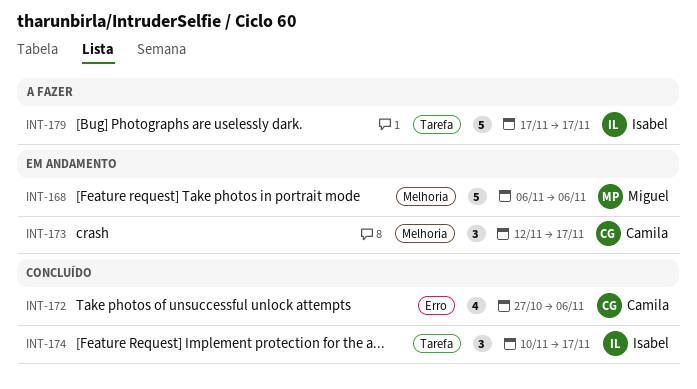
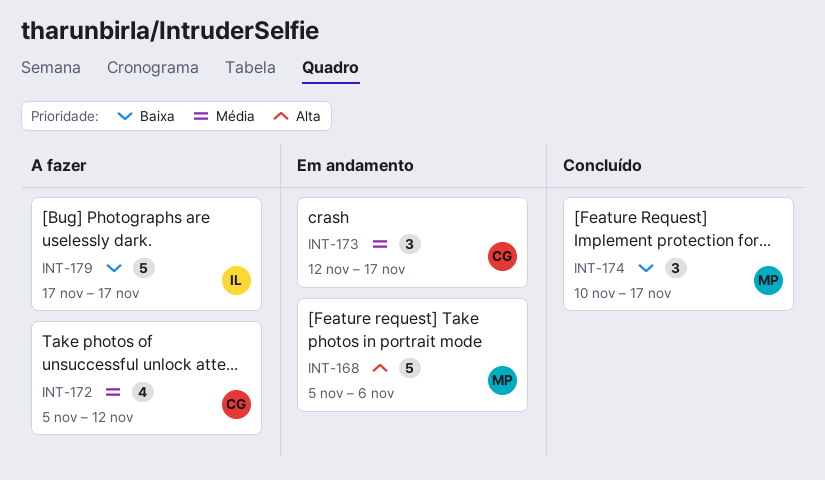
INT-168, start: Nov 6 -> Nov 5
INT-172, status: Concluído -> A fazer
INT-172, start: Oct 27 -> Nov 5
INT-172, due: Nov 6 -> Nov 12
INT-174, owner: Isabel -> Miguel

